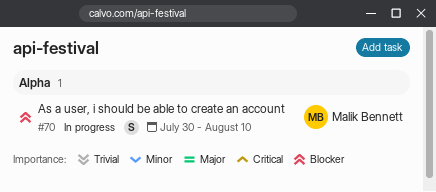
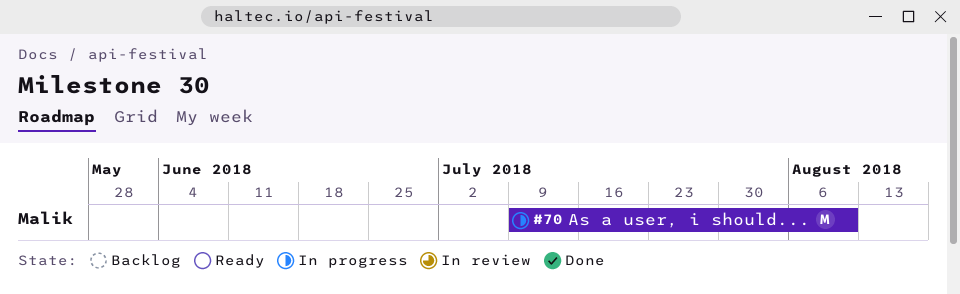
#70, estimate: S -> M
#70, start: Jul 30 -> Jul 9

